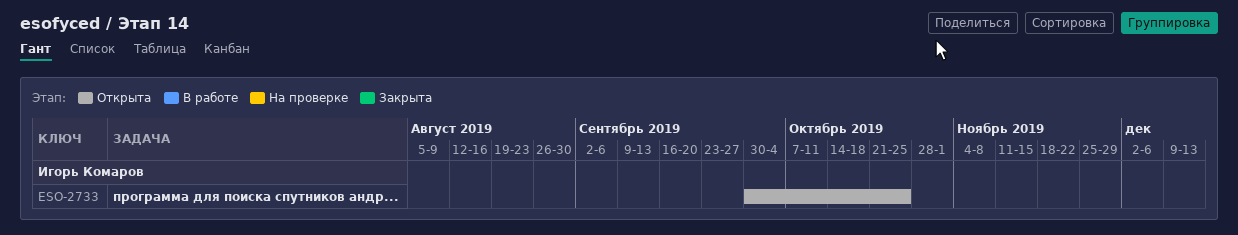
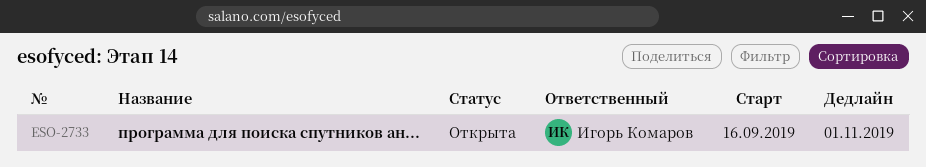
ESO-2733, start: Sep 30 -> Sep 16
ESO-2733, due: Oct 25 -> Nov 1

